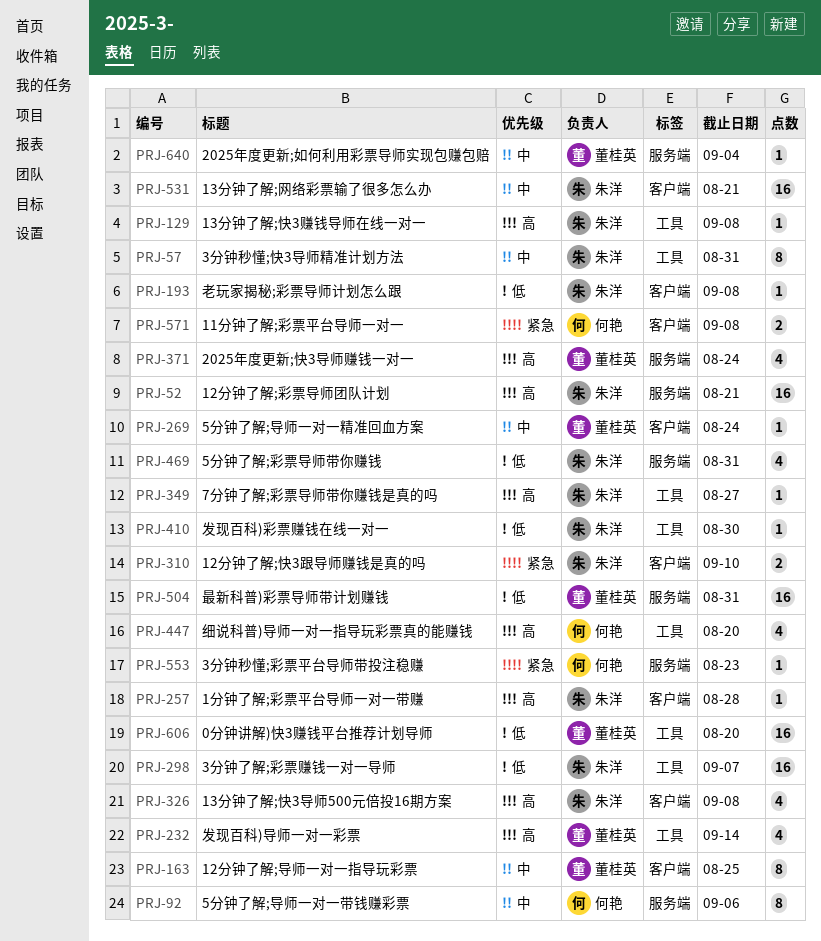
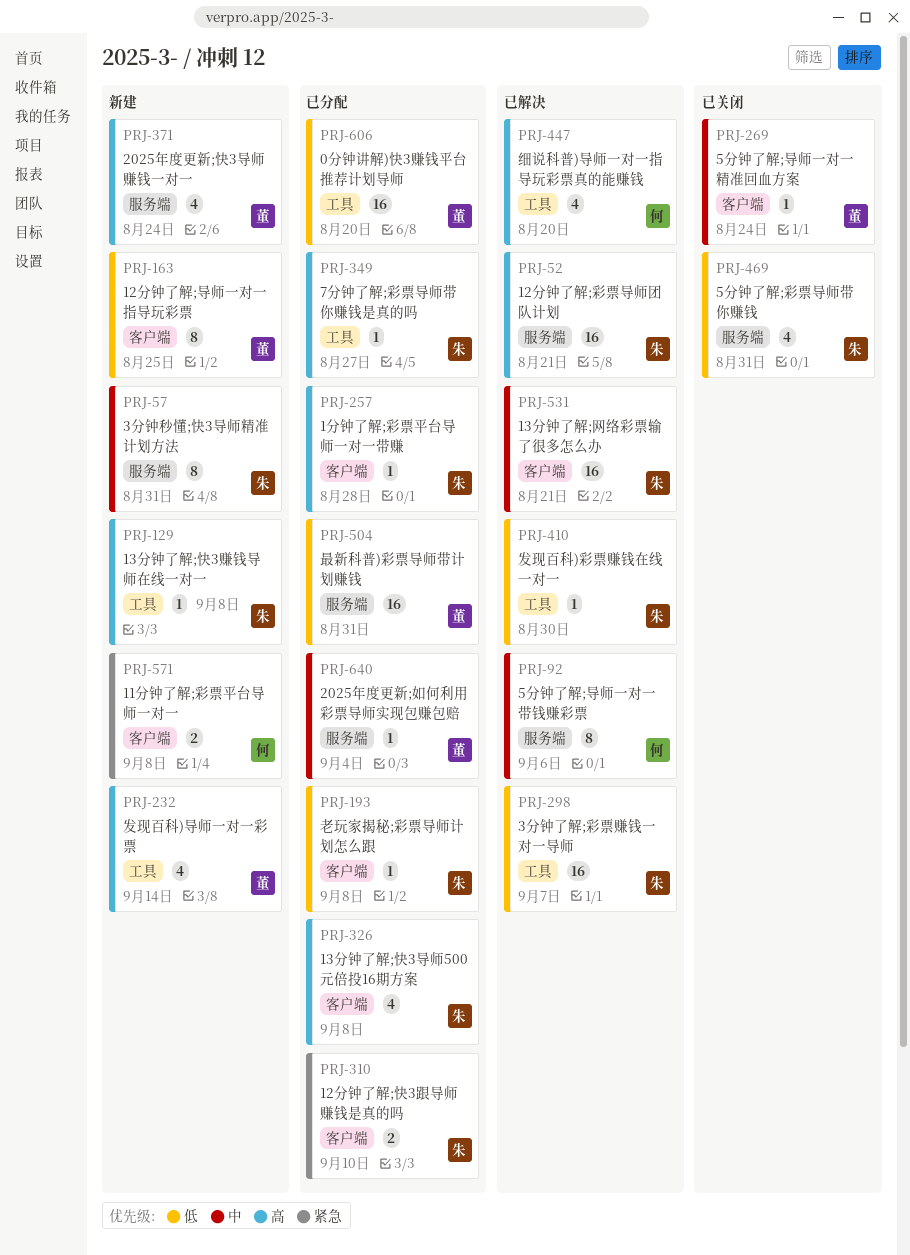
PRJ-57, label: 工具 -> 服务端
PRJ-163, priority: 中 -> 低
PRJ-553: present -> none

